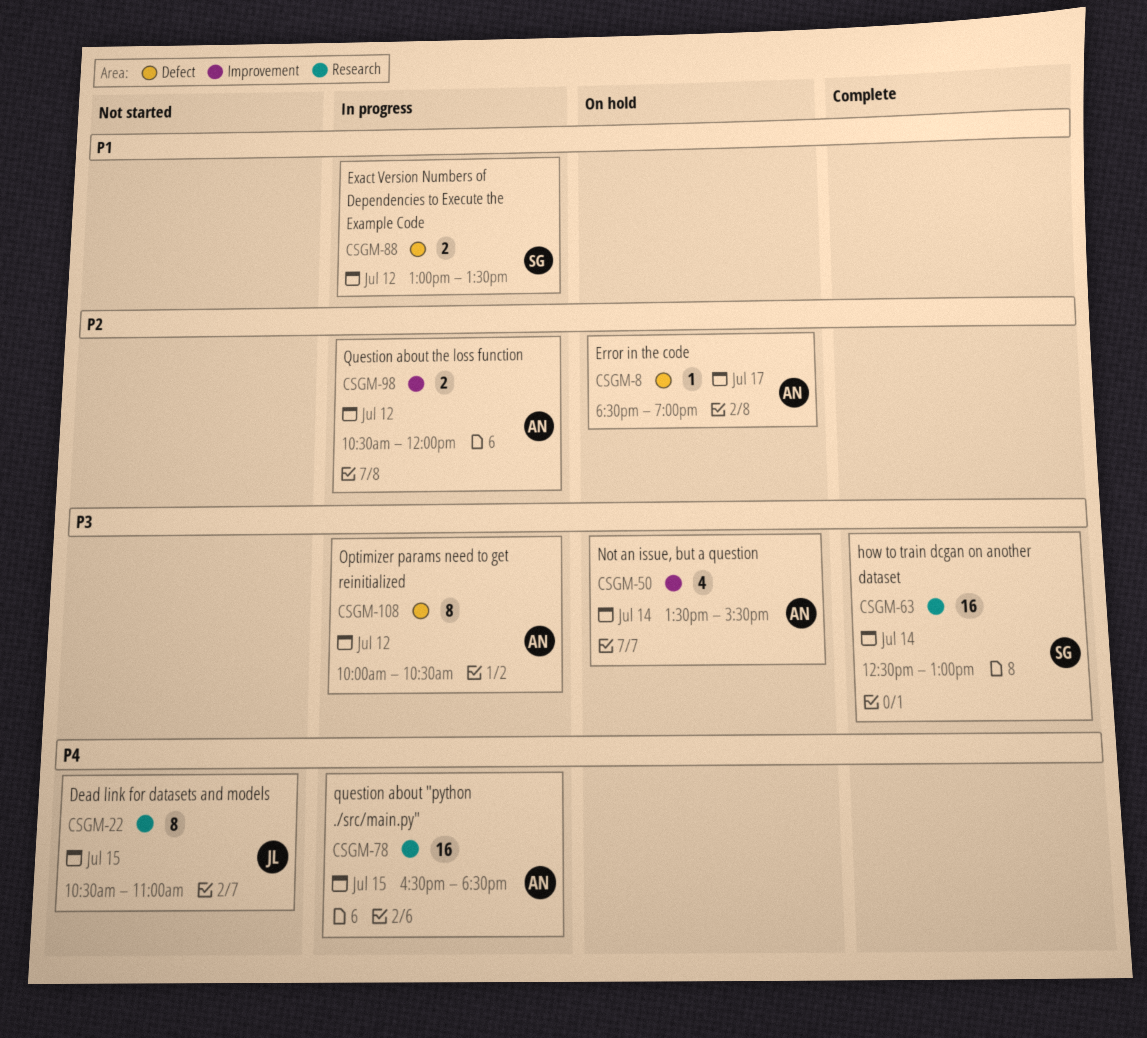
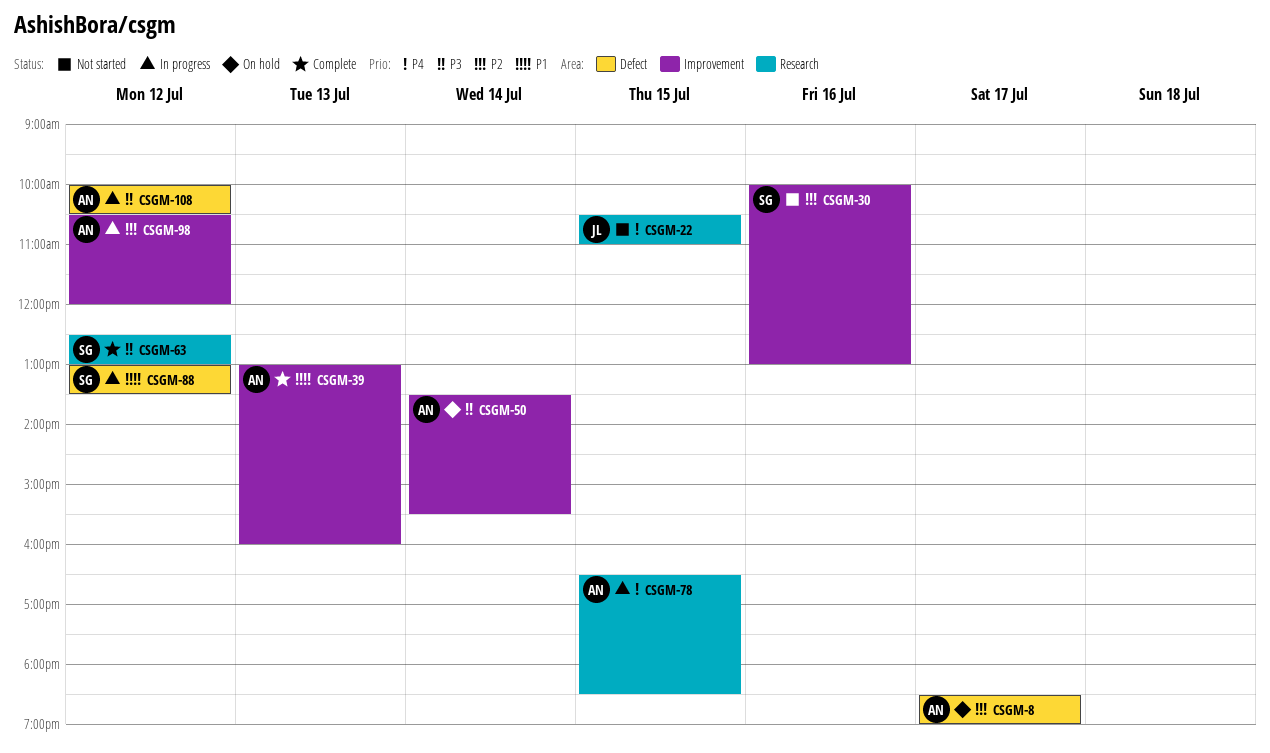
CSGM-30: none -> present
CSGM-39: none -> present
CSGM-63, day: Jul 14 -> Jul 12

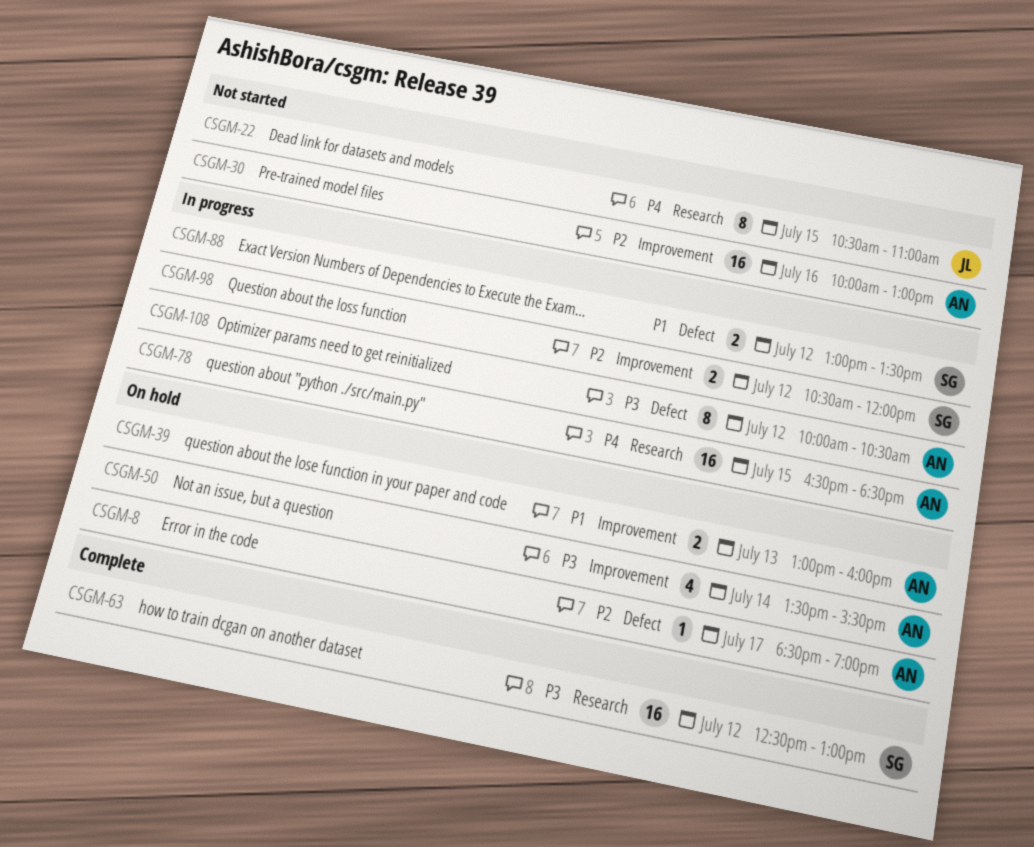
CSGM-30, owner: SG -> AN
CSGM-39, status: Complete -> On hold
CSGM-98, owner: AN -> SG

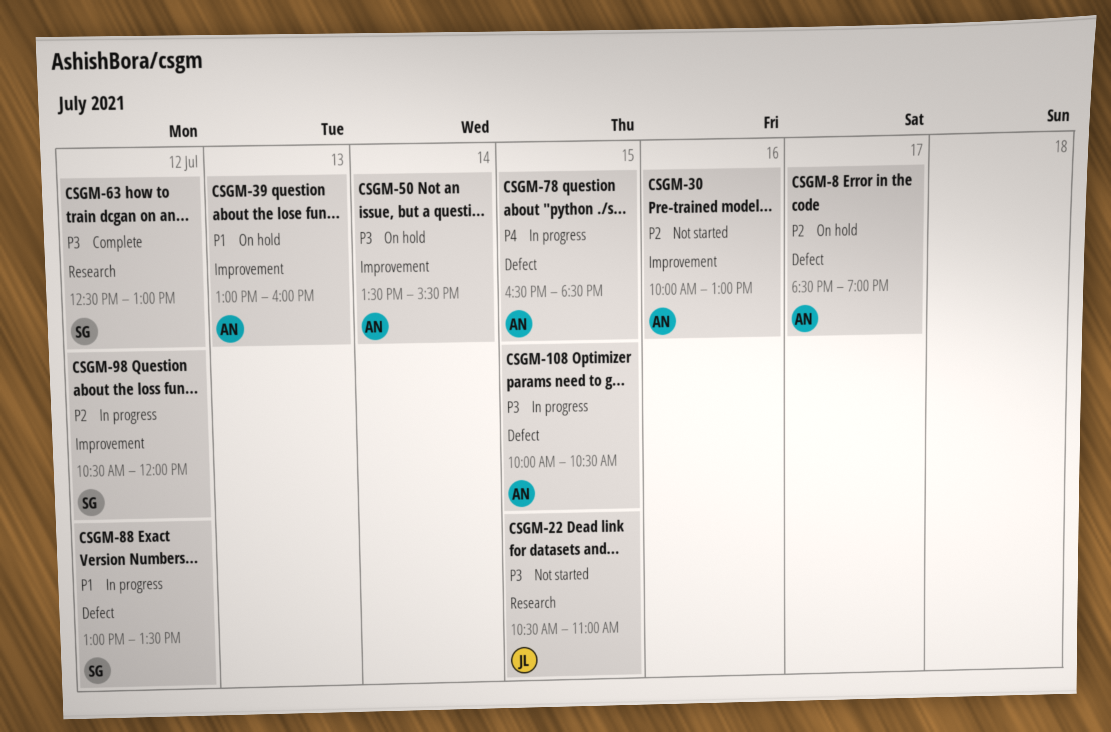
CSGM-22, priority: P4 -> P3
CSGM-78, label: Research -> Defect
CSGM-108, day: Jul 12 -> Jul 15

